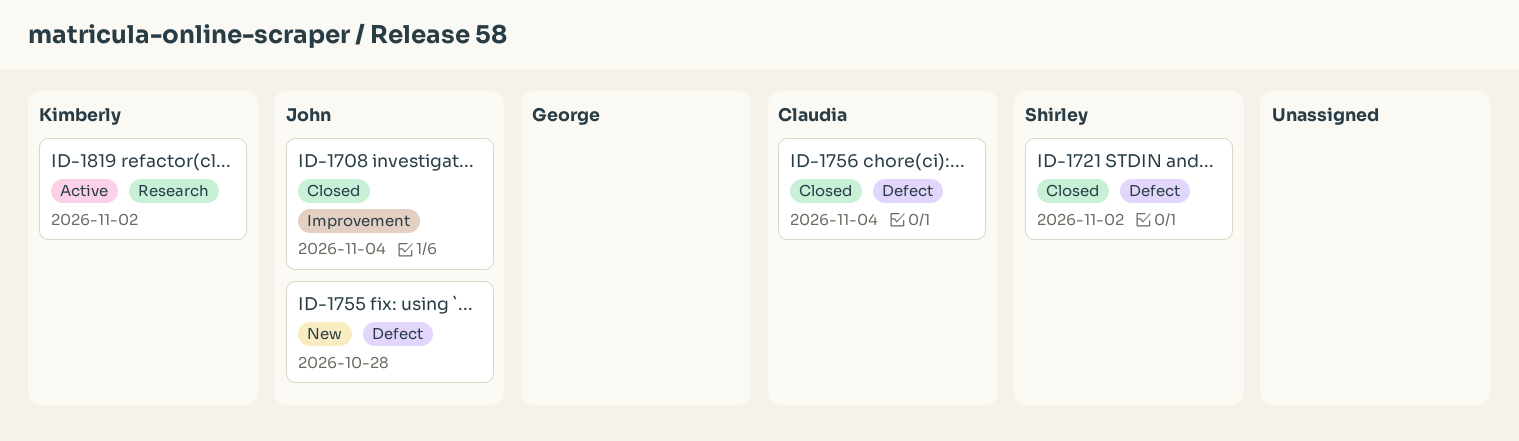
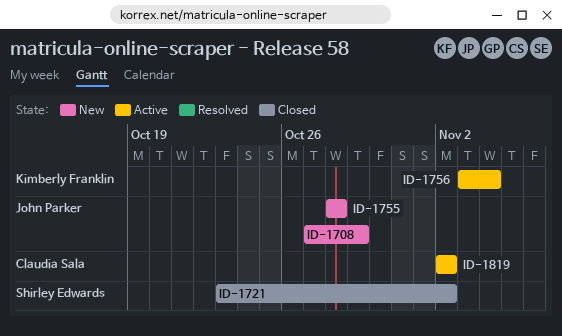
ID-1708, status: Closed -> New
ID-1708, due: Nov 4 -> Oct 29
ID-1756, status: Closed -> Active
ID-1756, owner: Claudia Sala -> Kimberly Franklin
ID-1819, owner: Kimberly Franklin -> Claudia Sala

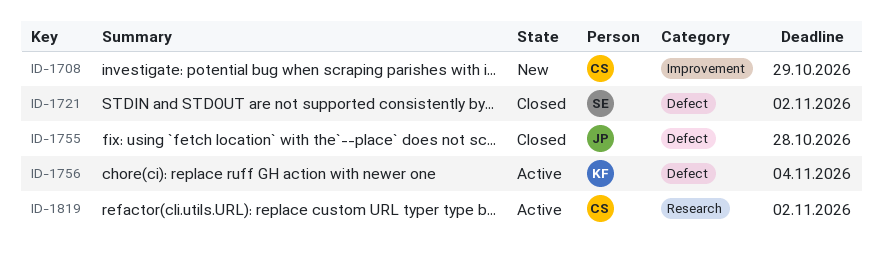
ID-1708, owner: John Parker -> Claudia Sala
ID-1755, status: New -> Closed

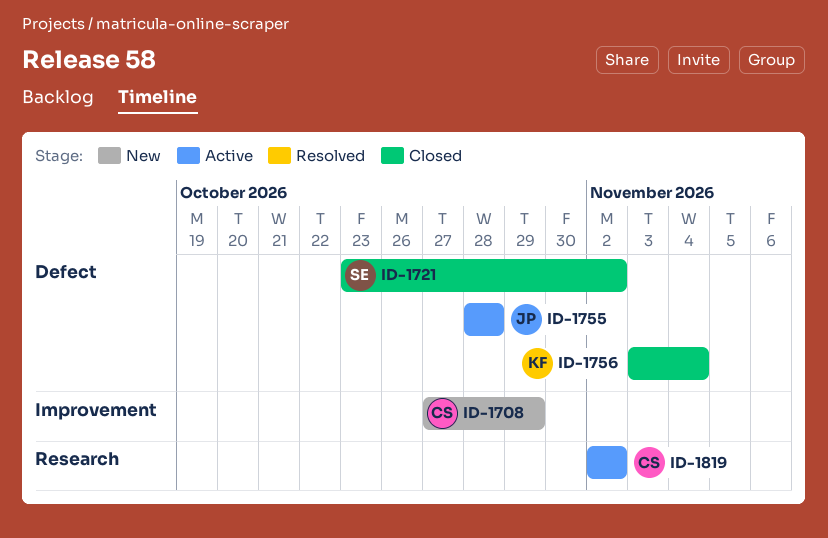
ID-1755, status: Closed -> Active
ID-1756, status: Active -> Closed

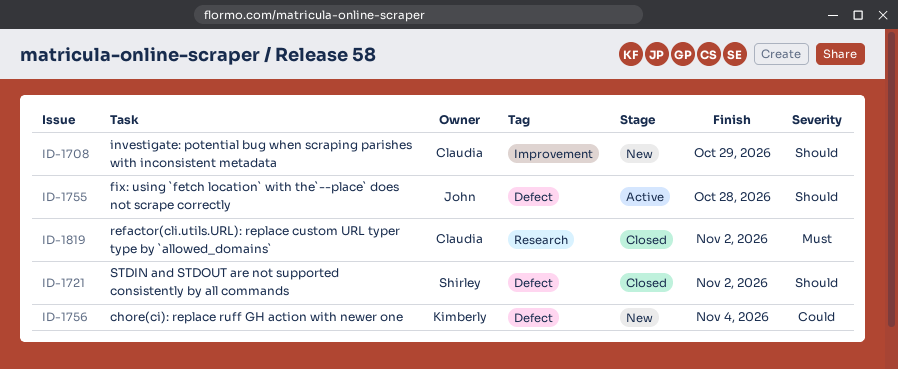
ID-1756, status: Closed -> New
ID-1819, status: Active -> Closed

